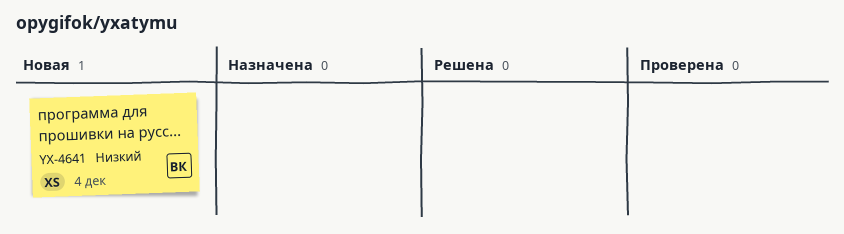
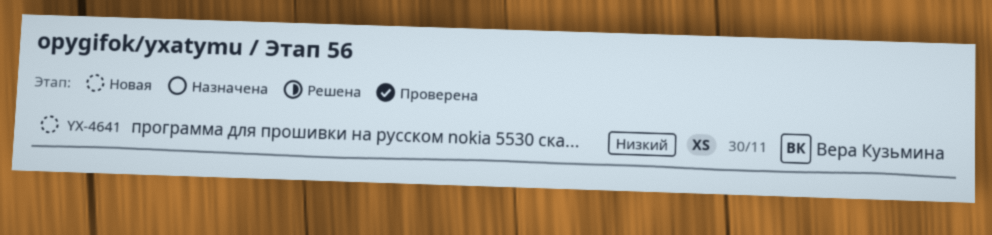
YX-4641, due: Dec 4 -> Nov 30

